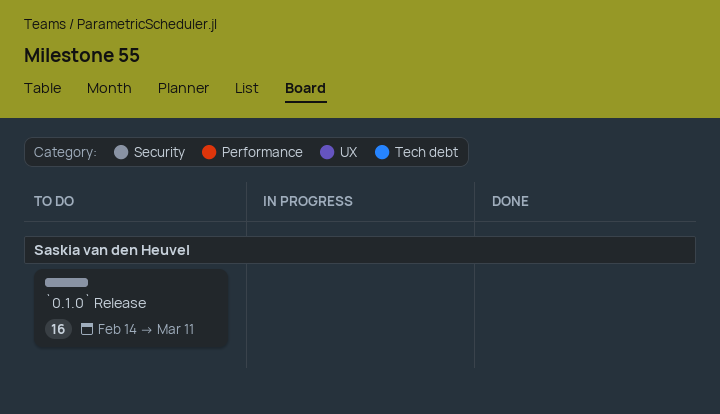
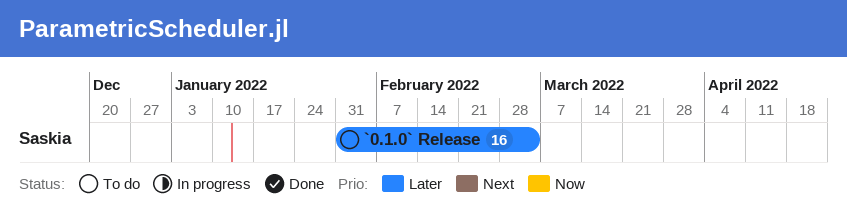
`0.1.0` Release, start: Feb 14 -> Jan 31
`0.1.0` Release, due: Mar 11 -> Mar 4

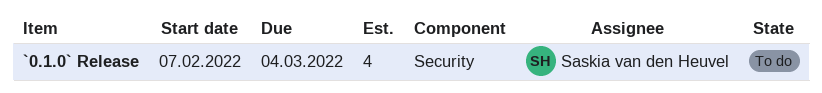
`0.1.0` Release, estimate: 16 -> 4
`0.1.0` Release, start: Jan 31 -> Feb 7

